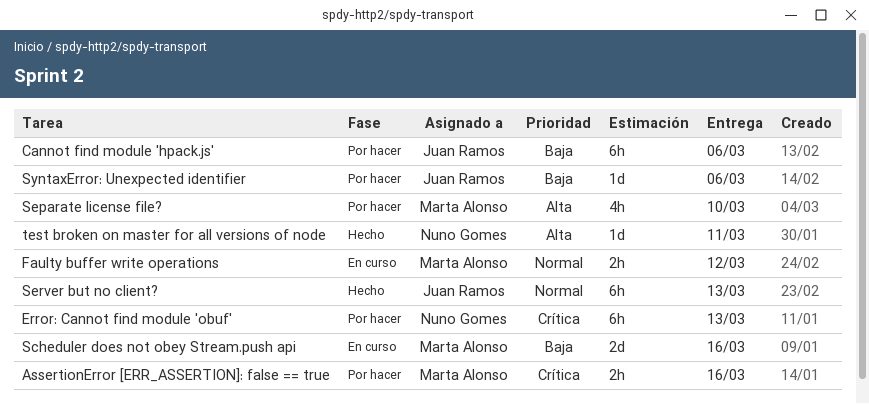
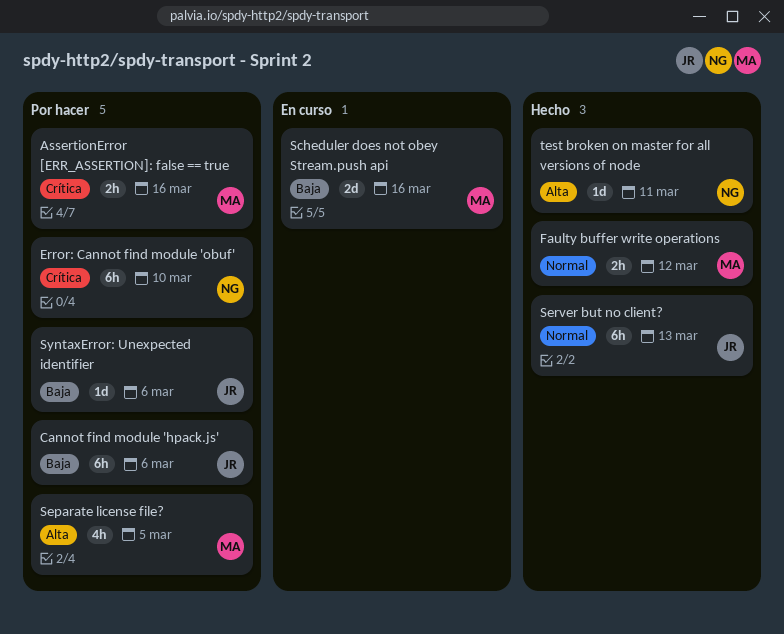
Error: Cannot find module 'obuf', due: Mar 13 -> Mar 10
Faulty buffer write operations, status: En curso -> Hecho
Separate license file?, due: Mar 10 -> Mar 5

